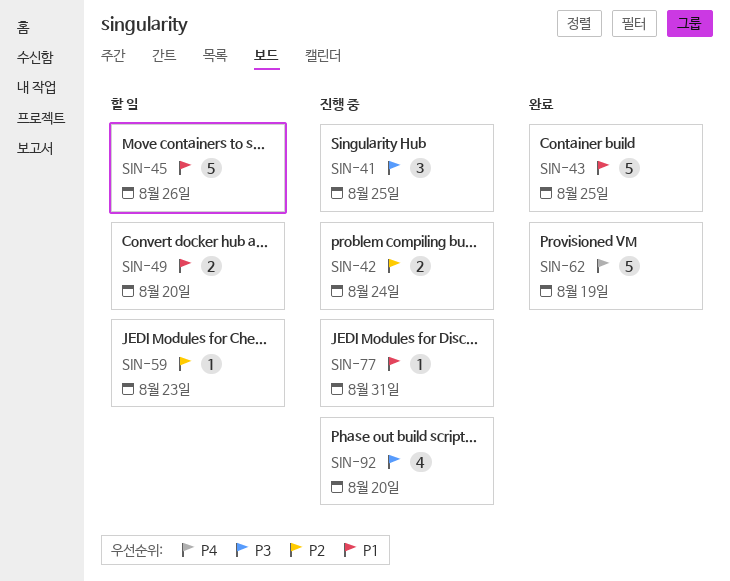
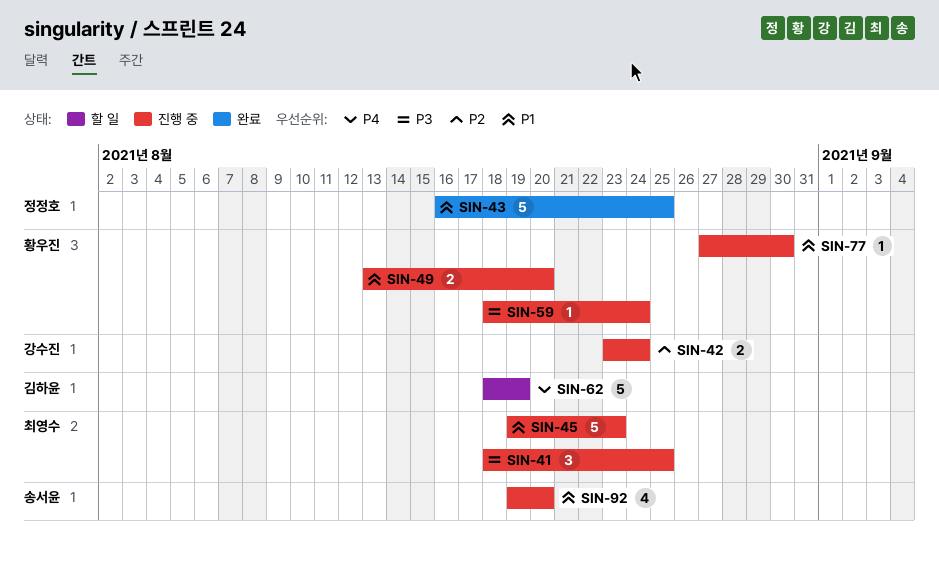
SIN-45, status: 할 일 -> 진행 중
SIN-45, due: Aug 26 -> Aug 23
SIN-49, status: 할 일 -> 진행 중
SIN-59, status: 할 일 -> 진행 중
SIN-59, priority: P2 -> P3
SIN-59, due: Aug 23 -> Aug 24
SIN-62, status: 완료 -> 할 일
SIN-77, due: Aug 31 -> Aug 30
SIN-92, priority: P3 -> P1

